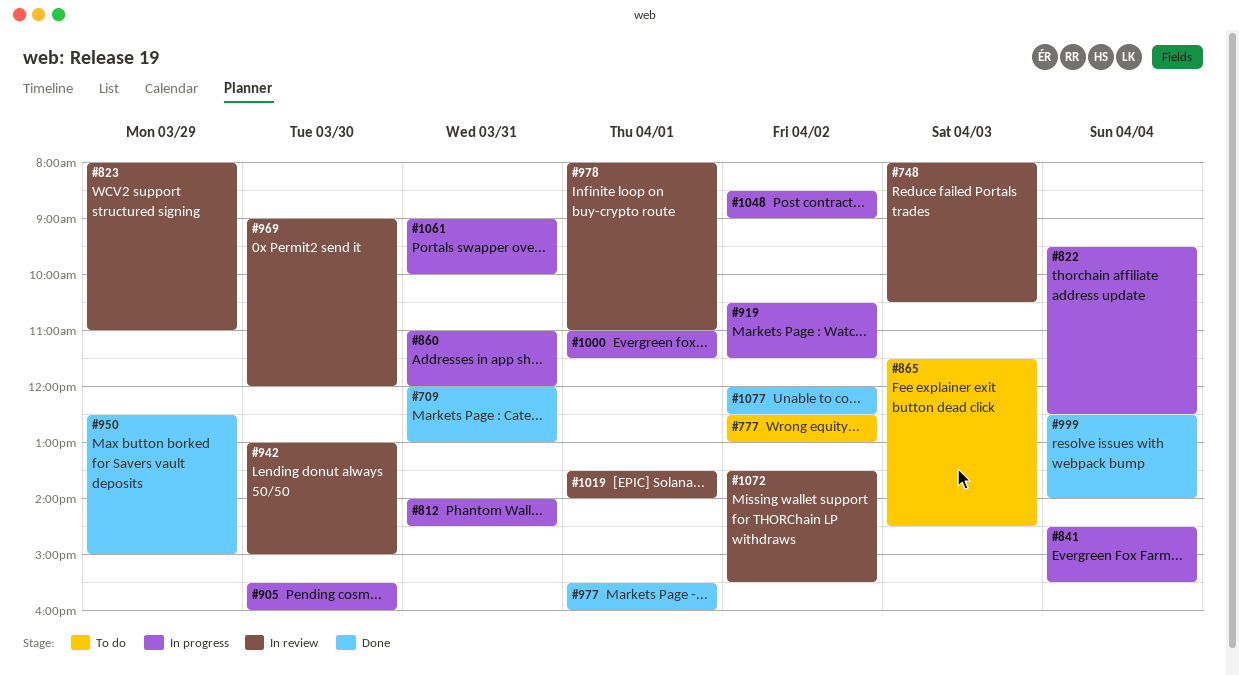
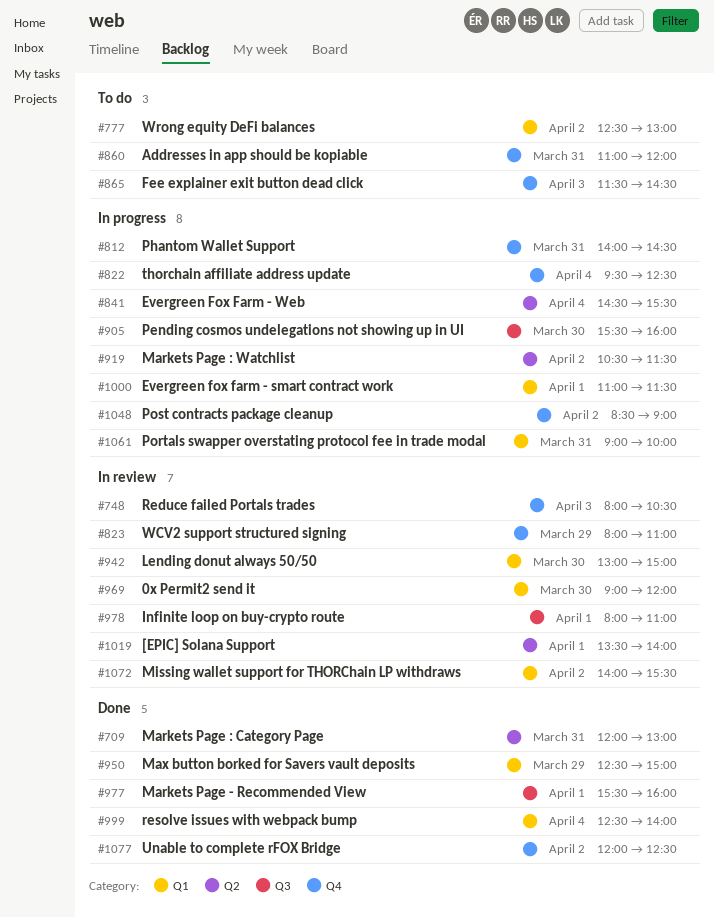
#860, status: In progress -> To do
#1072, begins: 13:30 -> 14:00

